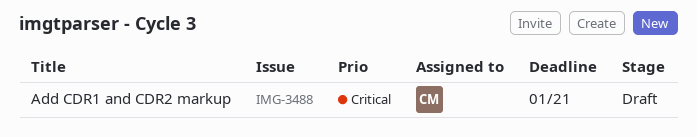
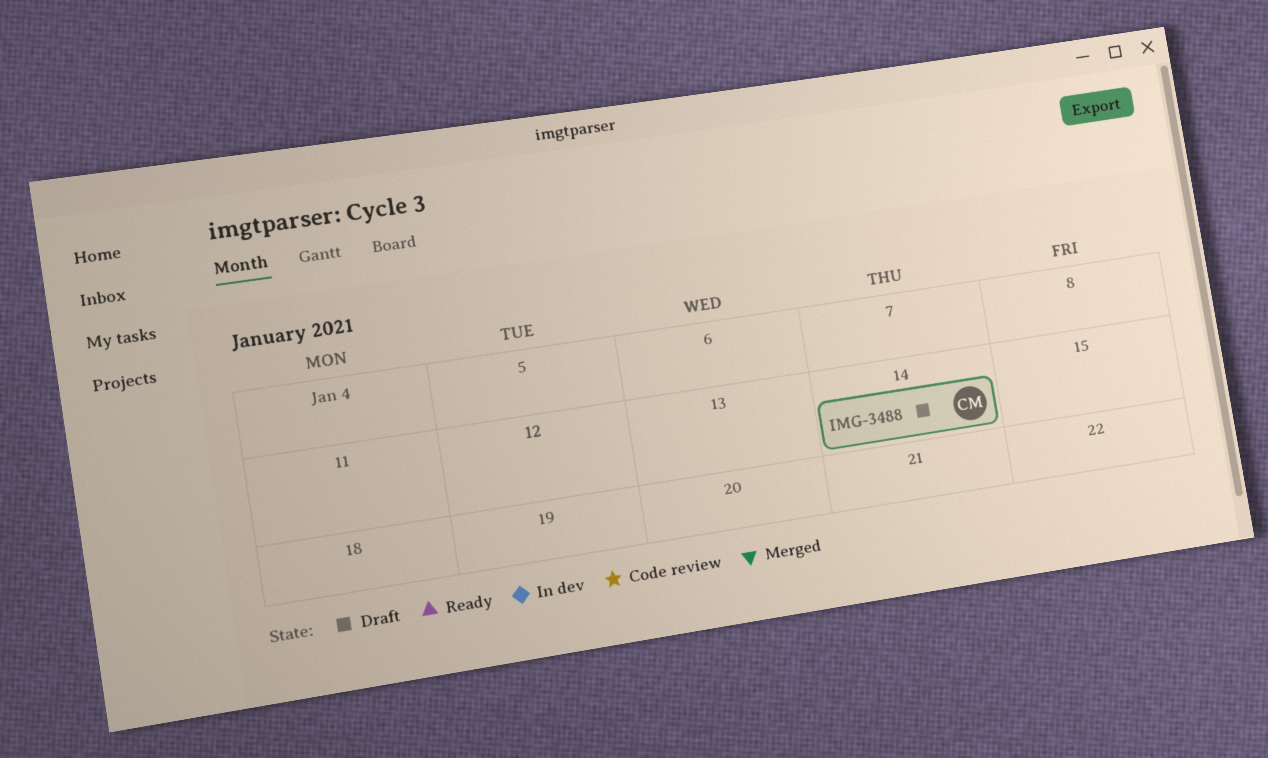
IMG-3488, due: Jan 21 -> Jan 14

